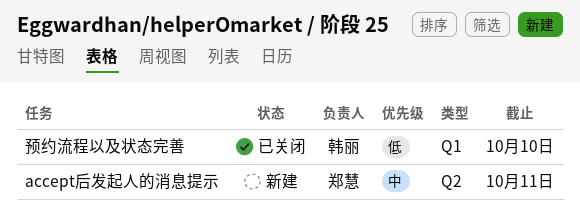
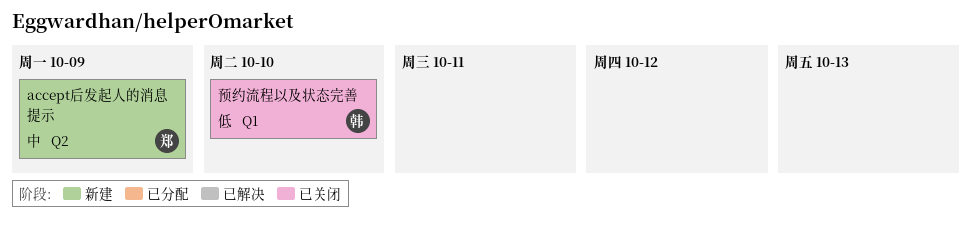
accept后发起人的消息提示, due: Oct 11 -> Oct 9

